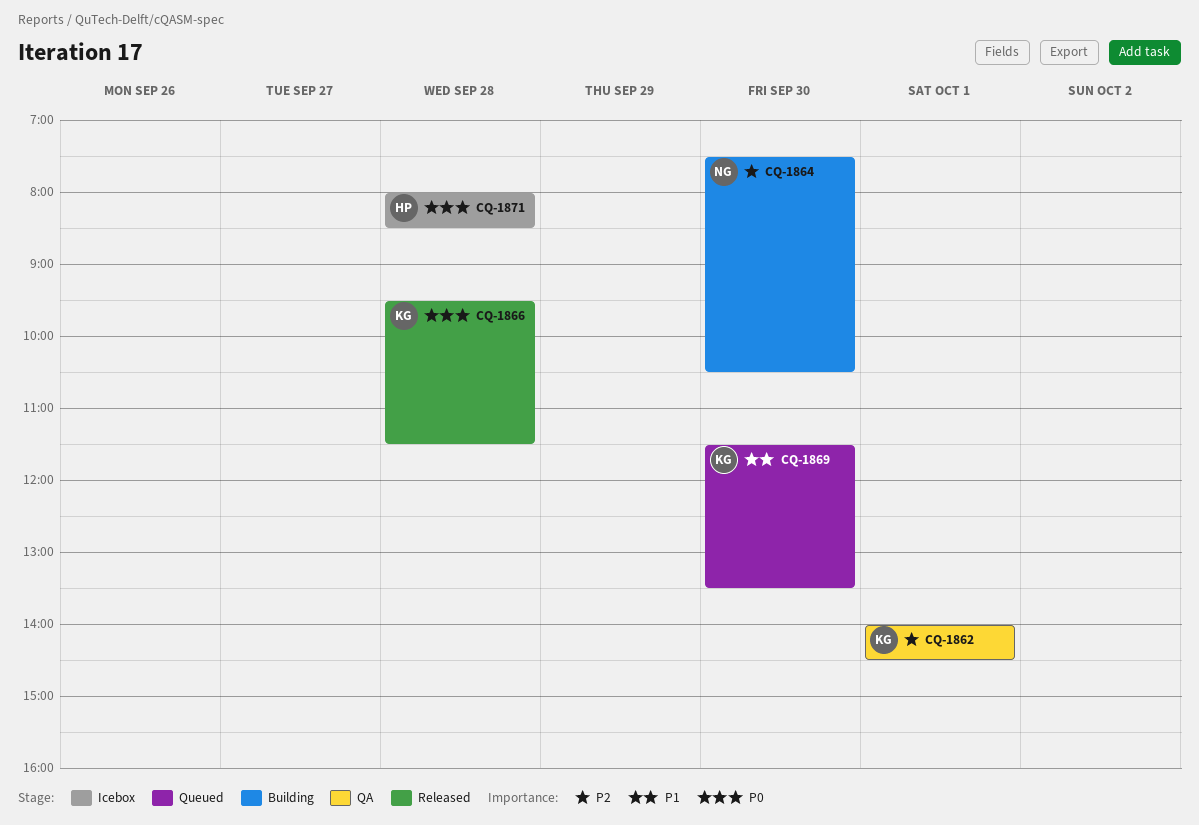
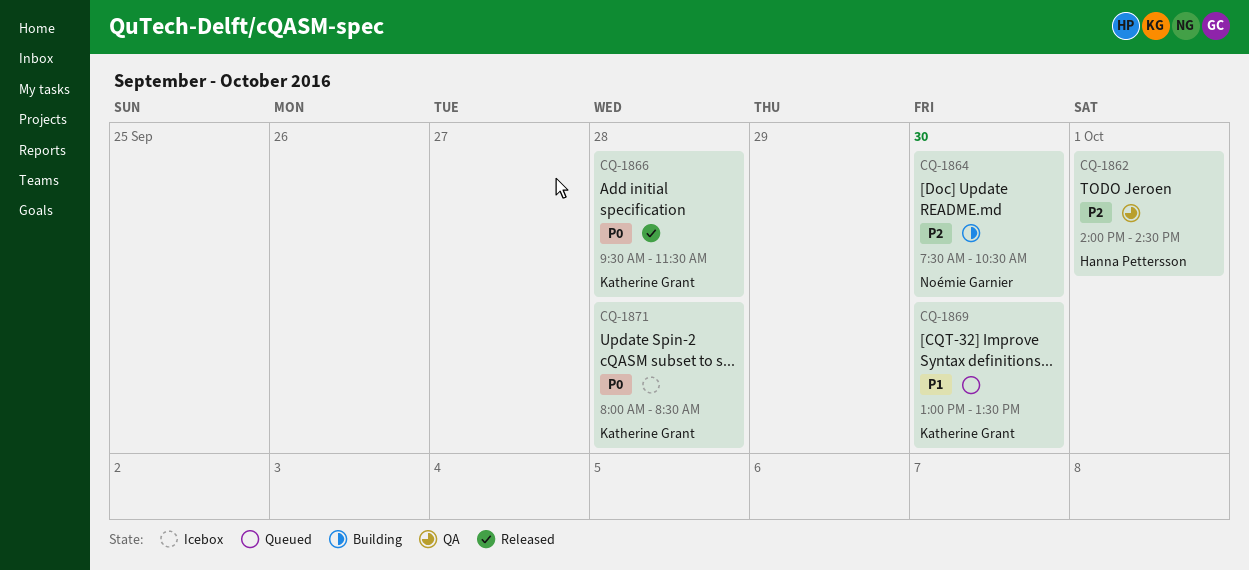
CQ-1862, owner: Katherine Grant -> Hanna Pettersson
CQ-1869, begins: 11:30 -> 13:00
CQ-1871, owner: Hanna Pettersson -> Katherine Grant

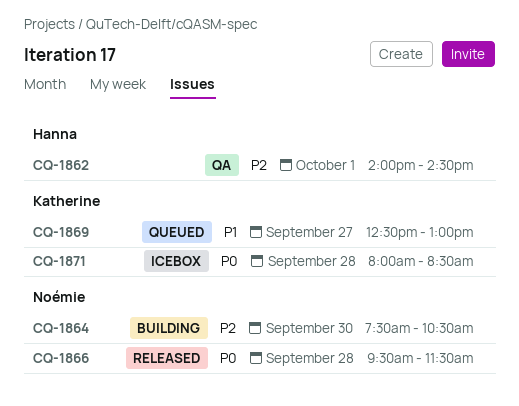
CQ-1866, owner: Katherine Grant -> Noémie Garnier
CQ-1869, day: Sep 30 -> Sep 27
CQ-1869, begins: 13:00 -> 12:30
CQ-1869, ends: 13:30 -> 13:00

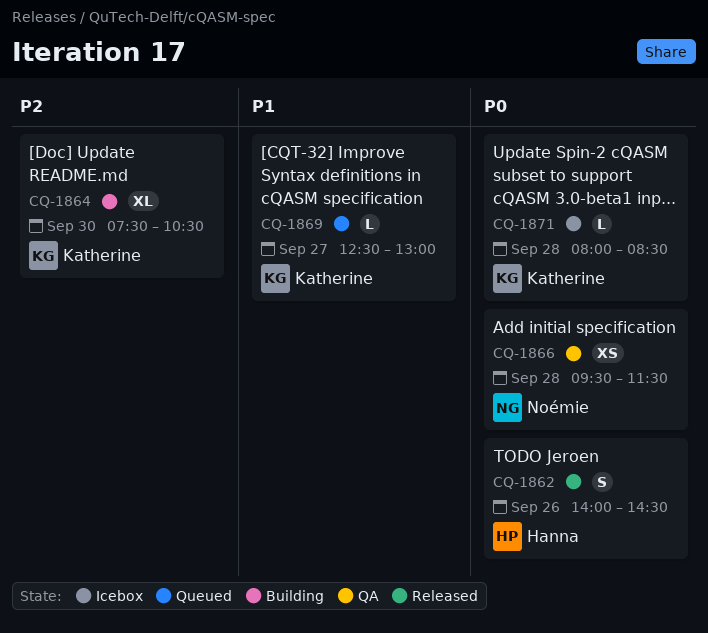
CQ-1862, status: QA -> Released
CQ-1862, priority: P2 -> P0
CQ-1862, day: Oct 1 -> Sep 26
CQ-1864, owner: Noémie -> Katherine
CQ-1866, status: Released -> QA

